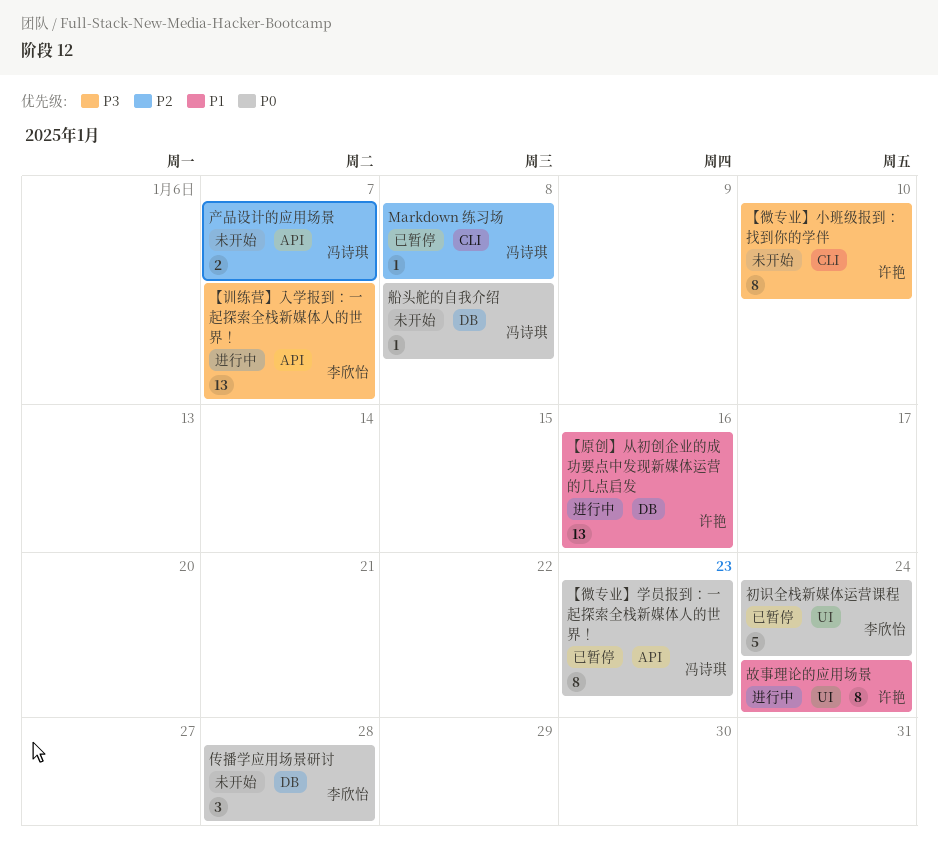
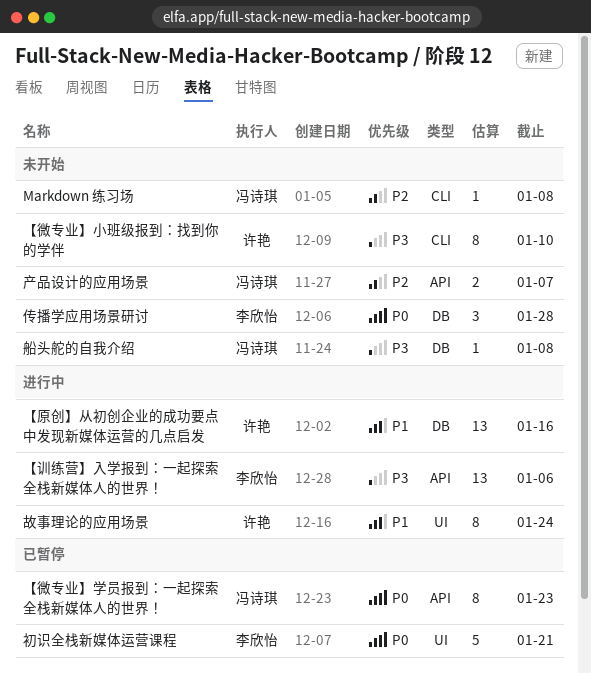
Markdown 练习场, status: 已暂停 -> 未开始
【训练营】入学报到：一起探索全栈新媒体人的世界！, due: Jan 7 -> Jan 6
初识全栈新媒体运营课程, due: Jan 24 -> Jan 21
船头舵的自我介绍, priority: P0 -> P3

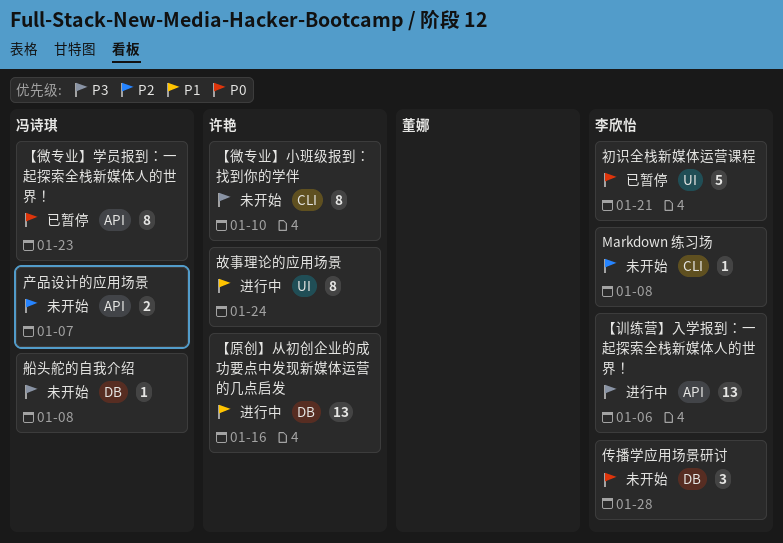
Markdown 练习场, owner: 冯诗琪 -> 李欣怡

